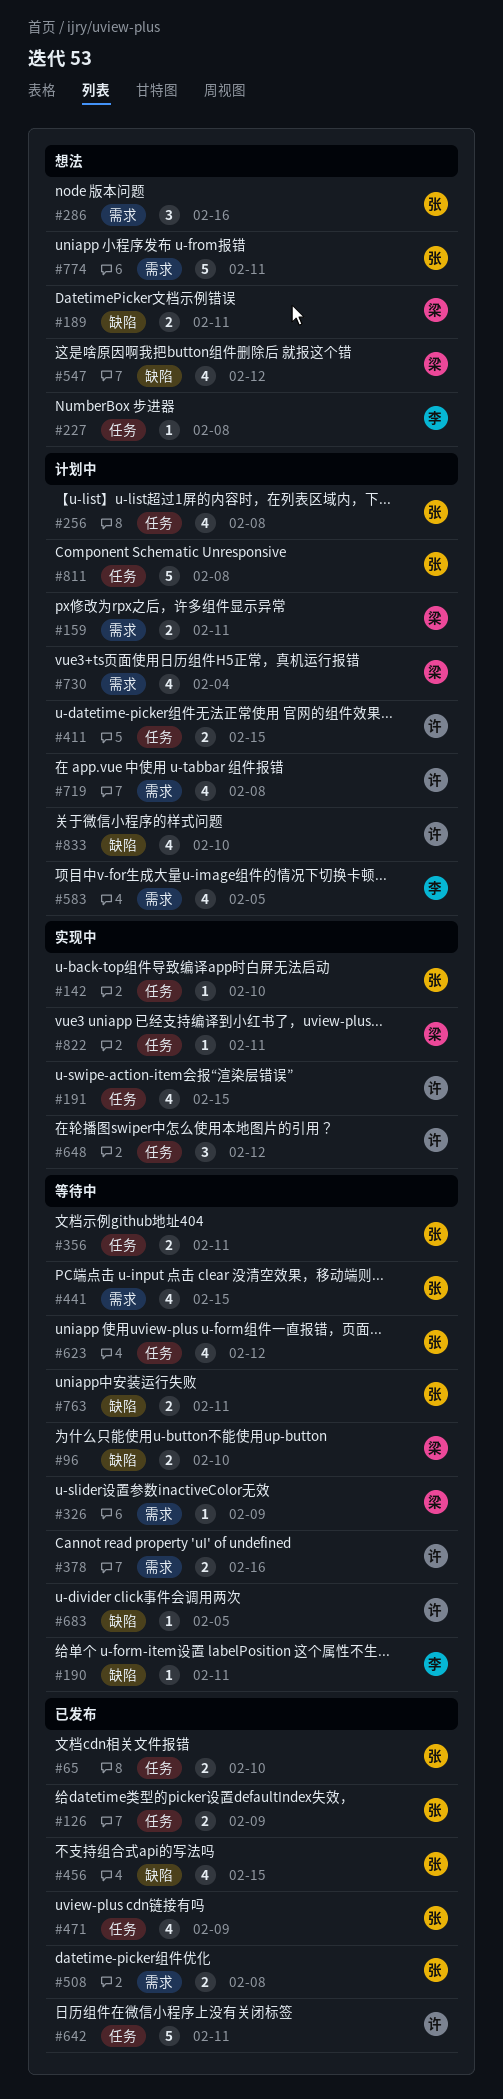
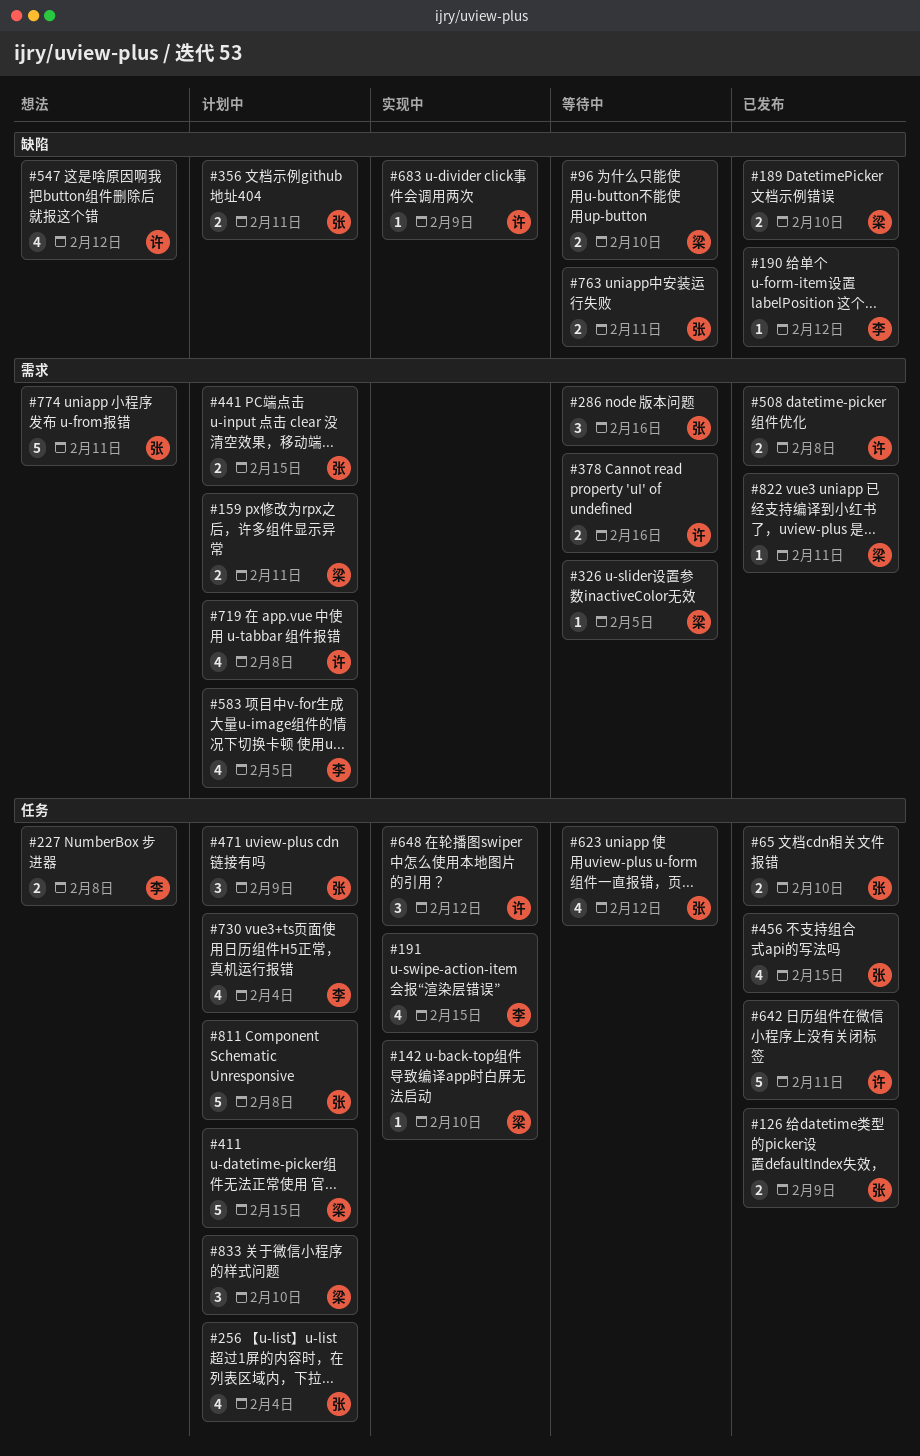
#142, owner: 张 -> 梁
#189, status: 想法 -> 已发布
#189, due: Feb 11 -> Feb 10
#190, status: 等待中 -> 已发布
#190, due: Feb 11 -> Feb 12
#191, owner: 许 -> 李
#227, estimate: 1 -> 2
#256, due: Feb 8 -> Feb 4
#286, status: 想法 -> 等待中
#326, due: Feb 9 -> Feb 5
#356, status: 等待中 -> 计划中
#356, label: 任务 -> 缺陷
#411, owner: 许 -> 梁
#411, estimate: 2 -> 5
#441, status: 等待中 -> 计划中
#441, estimate: 4 -> 2
#456, label: 缺陷 -> 任务
#471, status: 已发布 -> 计划中
#471, estimate: 4 -> 3
#508, owner: 张 -> 许
#547, owner: 梁 -> 许
#683, status: 等待中 -> 实现中
#683, due: Feb 5 -> Feb 9
#730, owner: 梁 -> 李
#730, label: 需求 -> 任务
#822, status: 实现中 -> 已发布
#822, label: 任务 -> 需求
#833, owner: 许 -> 梁
#833, label: 缺陷 -> 任务
#833, estimate: 4 -> 3

